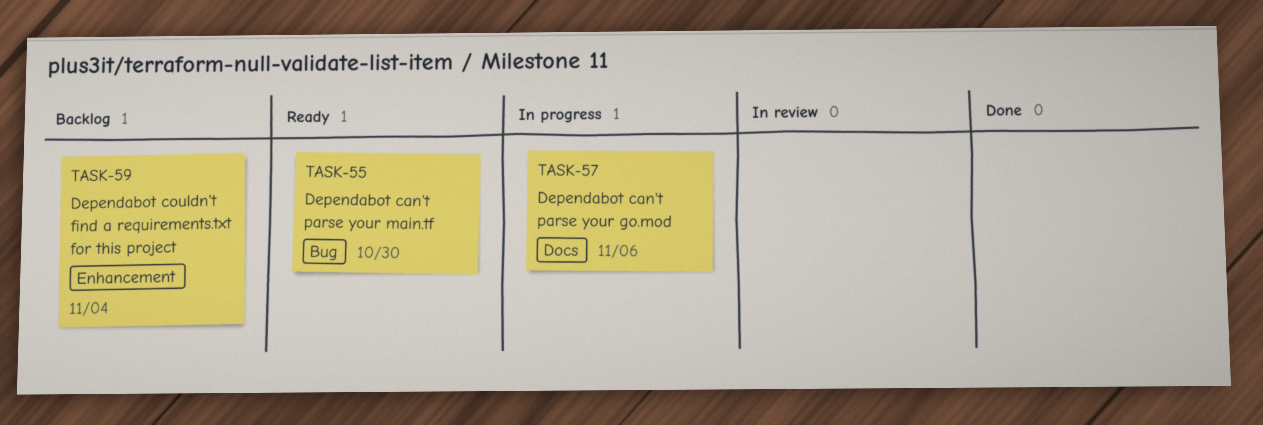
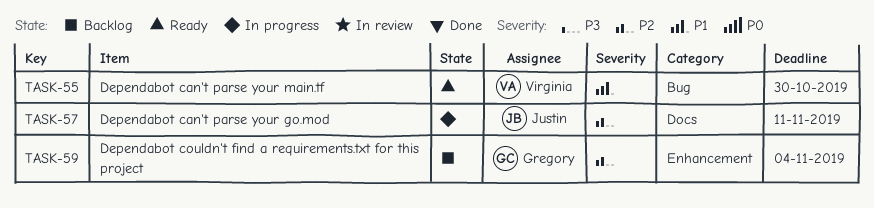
TASK-57, due: Nov 6 -> Nov 11

